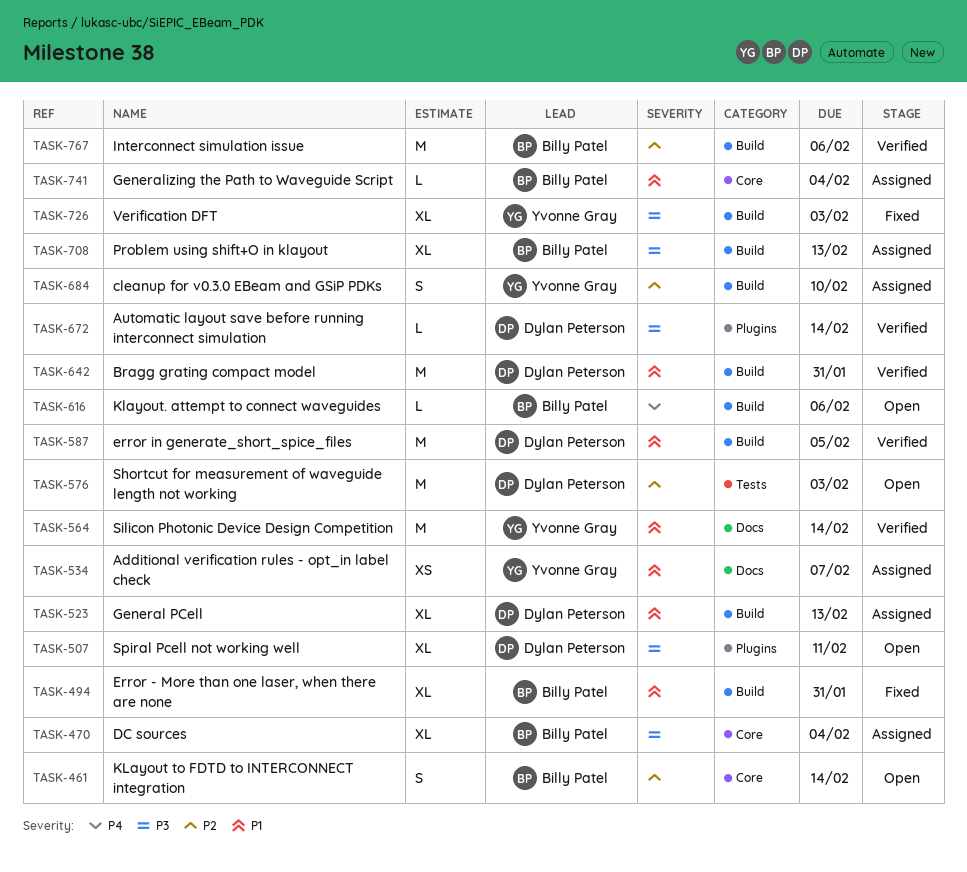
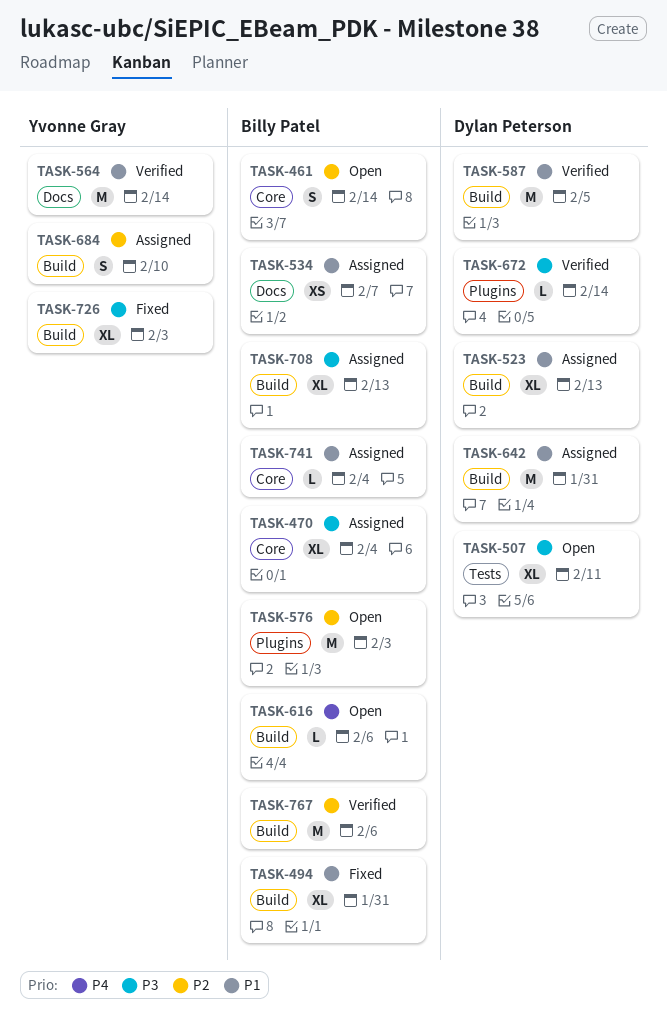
TASK-507, label: Plugins -> Tests
TASK-534, owner: Yvonne Gray -> Billy Patel
TASK-576, owner: Dylan Peterson -> Billy Patel
TASK-576, label: Tests -> Plugins
TASK-642, status: Verified -> Assigned

